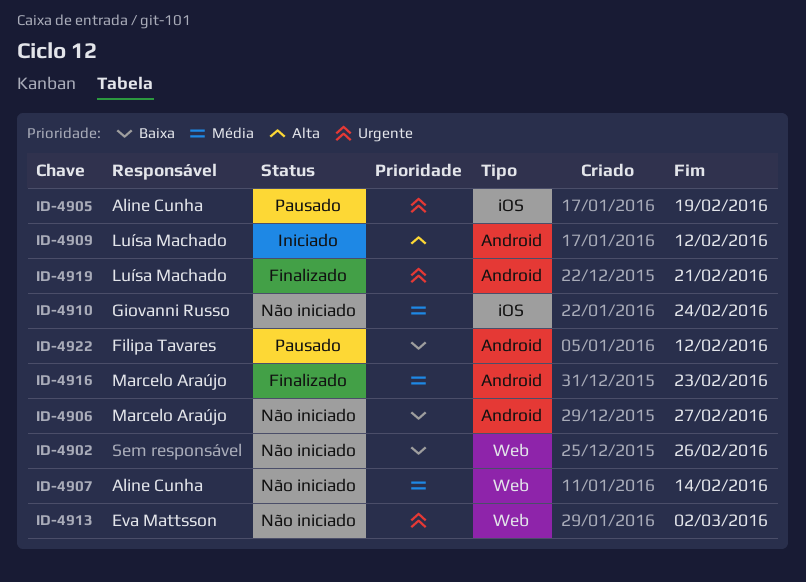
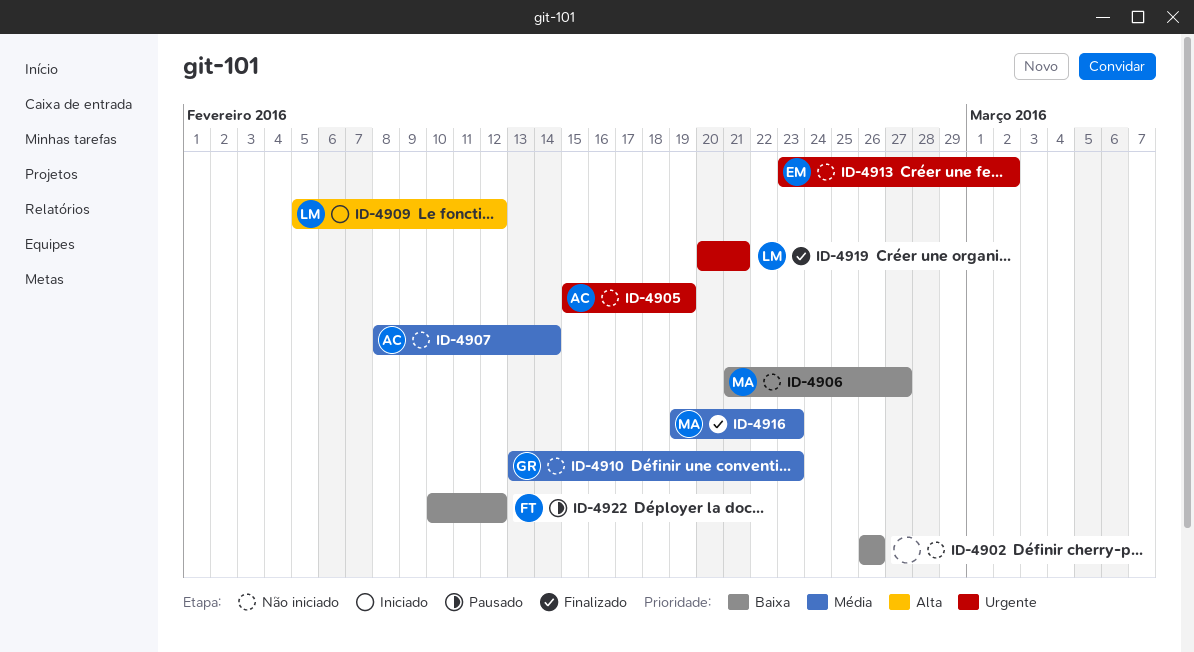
ID-4905, status: Pausado -> Não iniciado
ID-4910, due: Feb 24 -> Feb 23

